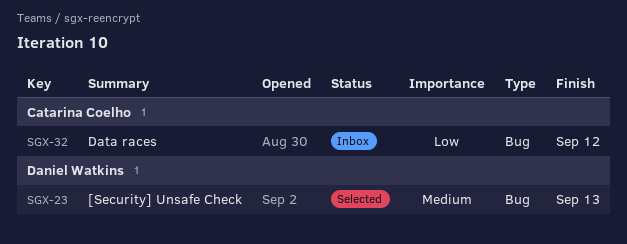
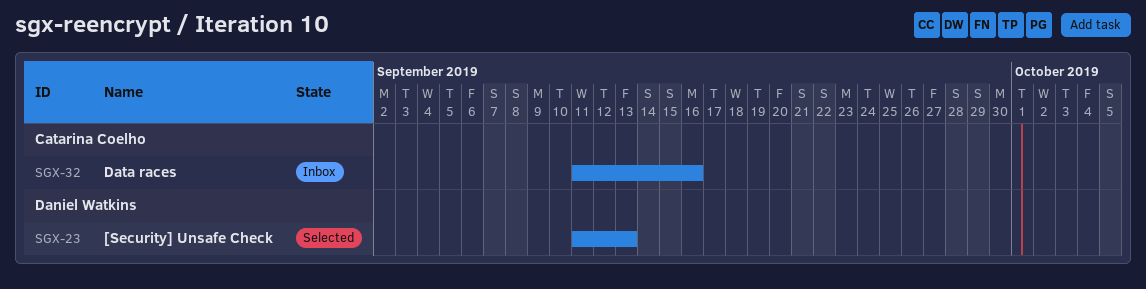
SGX-32, due: Sep 12 -> Sep 16

